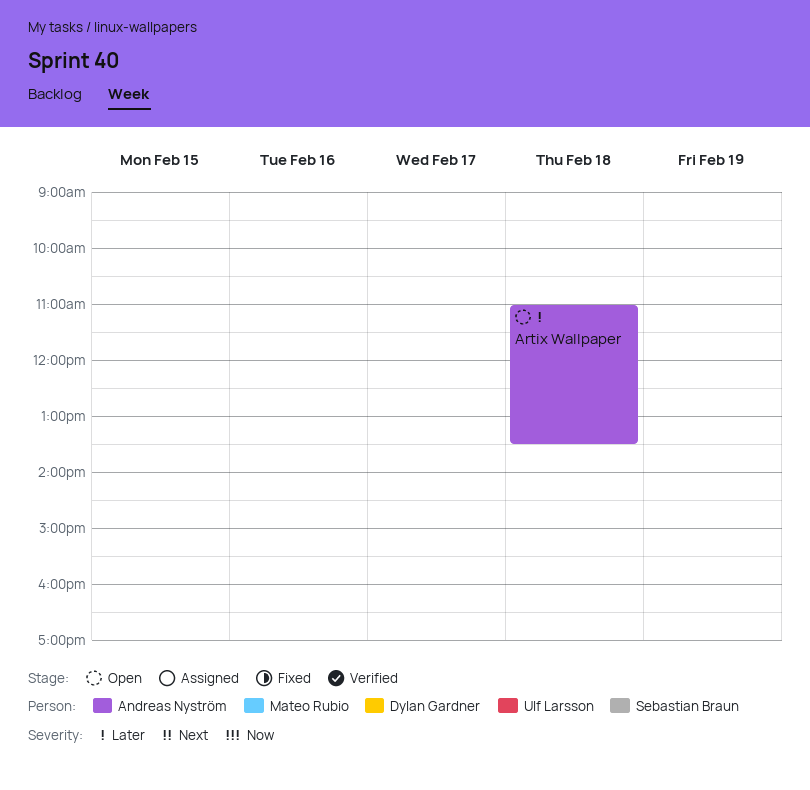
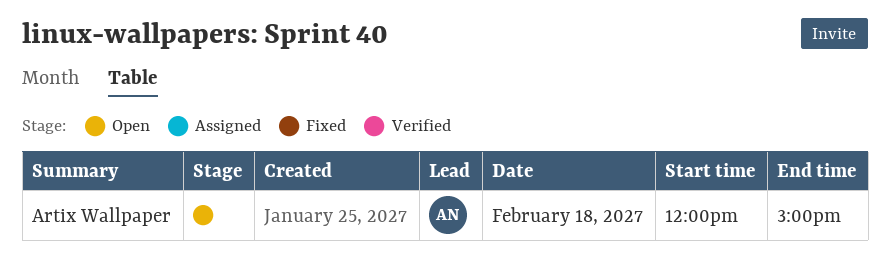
Artix Wallpaper, begins: 11:00 -> 12:00
Artix Wallpaper, ends: 13:30 -> 15:00

